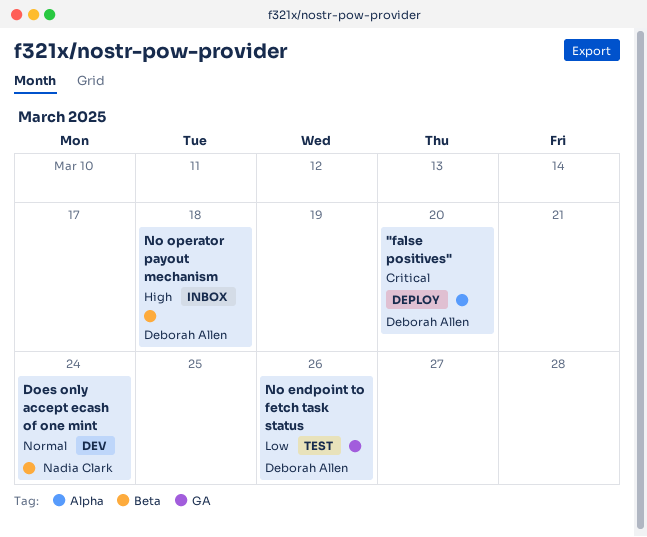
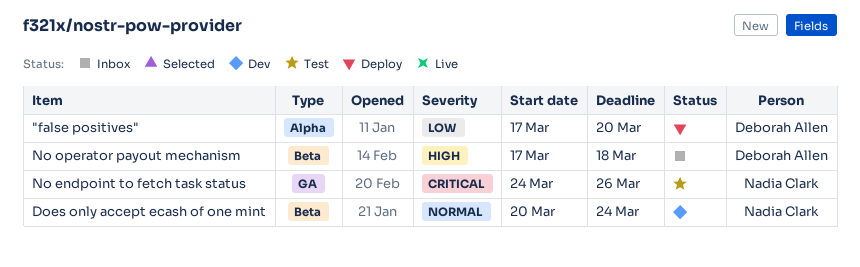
"false positives", priority: Critical -> Low
No endpoint to fetch task status, owner: Deborah Allen -> Nadia Clark
No endpoint to fetch task status, priority: Low -> Critical

